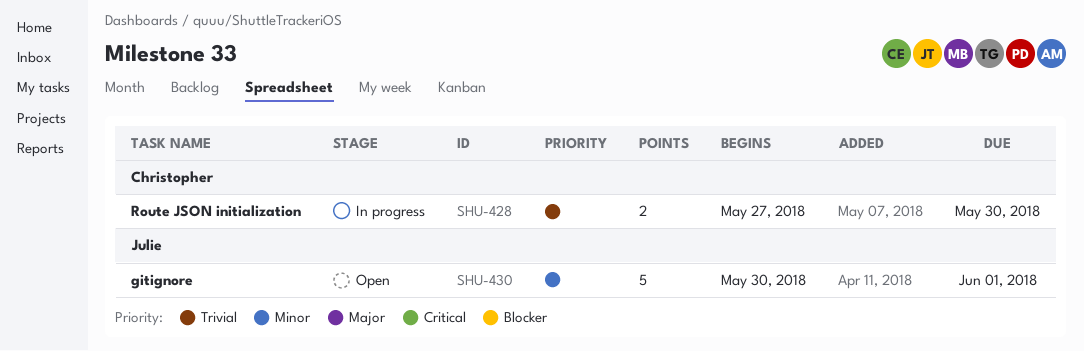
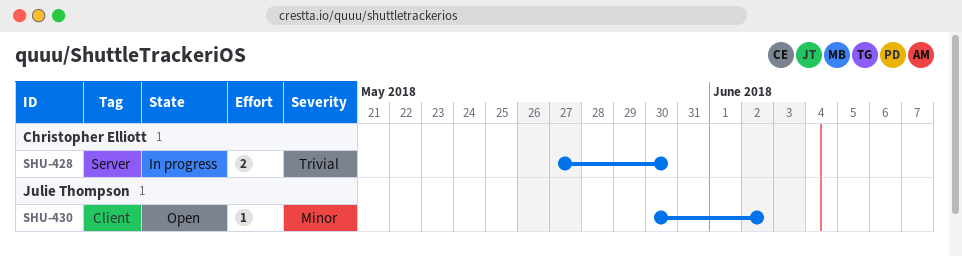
SHU-430, estimate: 5 -> 1
SHU-430, due: Jun 1 -> Jun 2

